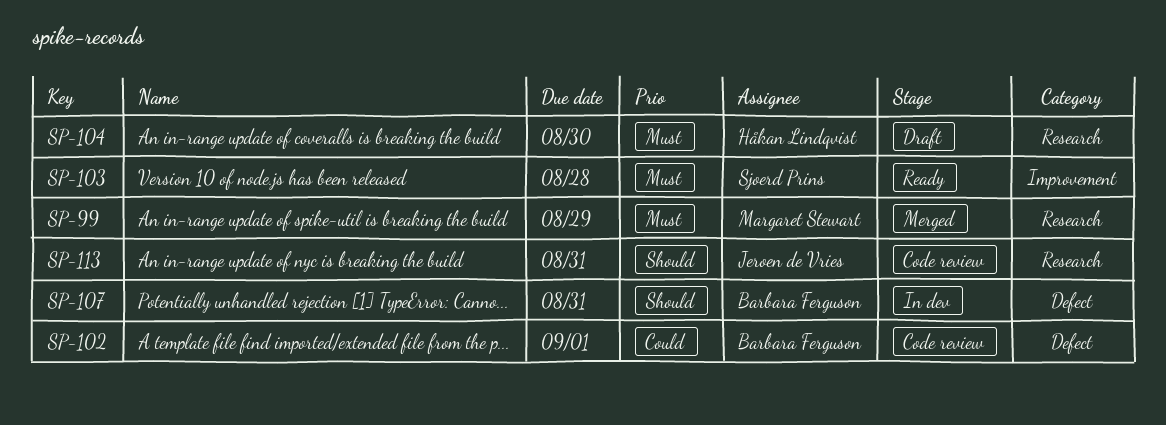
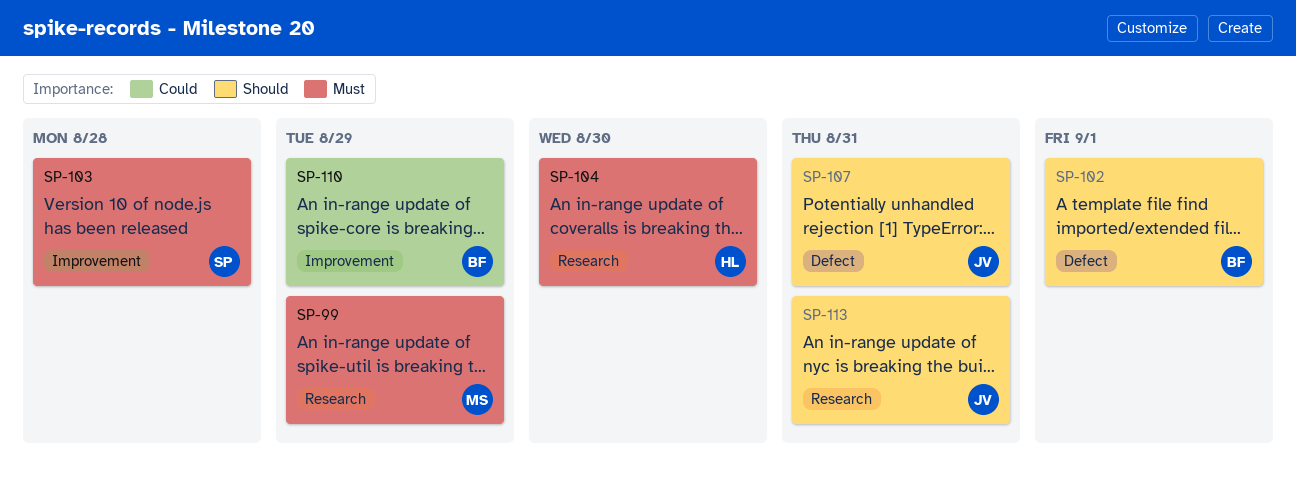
SP-102, priority: Could -> Should
SP-107, owner: Barbara Ferguson -> Jeroen de Vries
SP-110: none -> present

